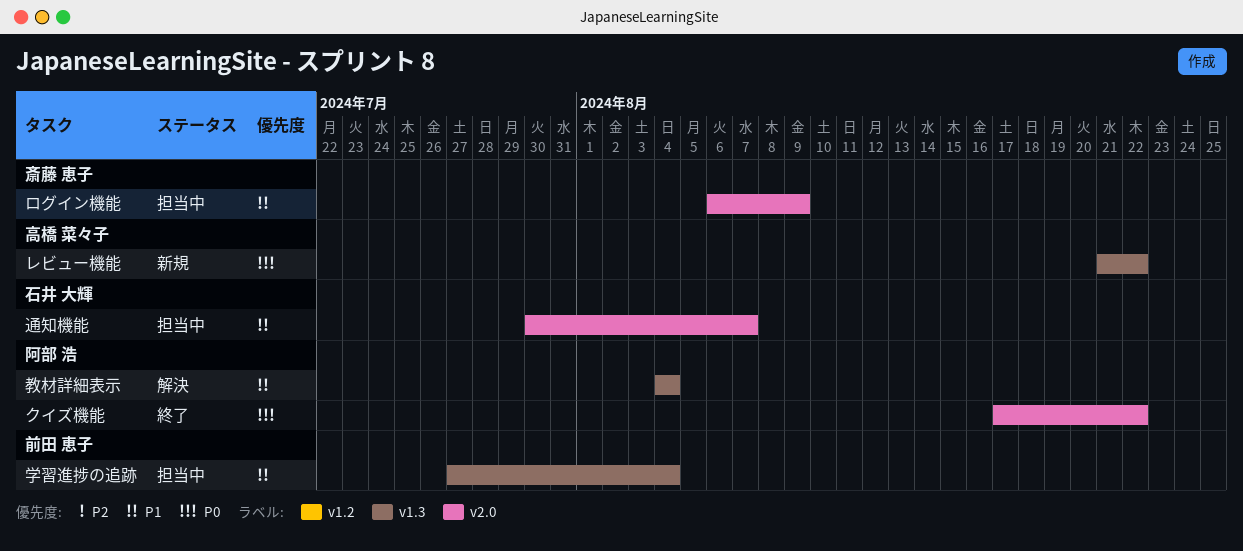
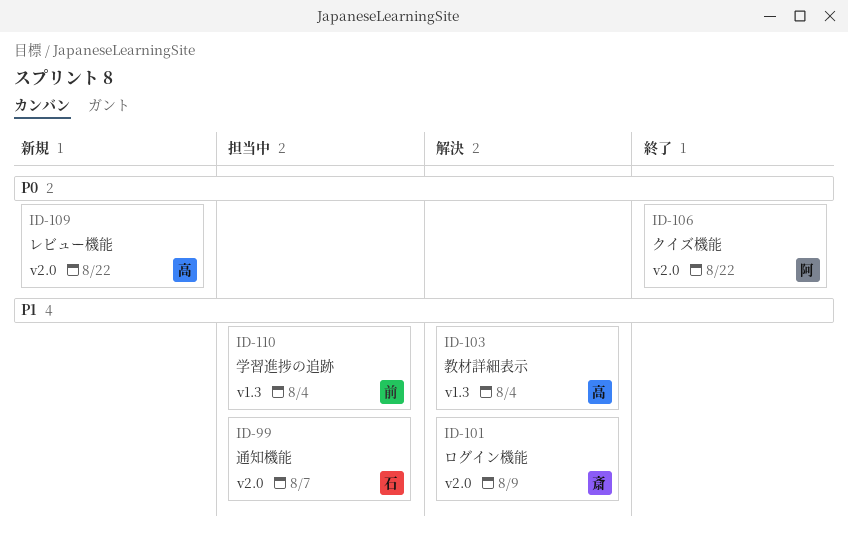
レビュー機能, label: v1.3 -> v2.0
ログイン機能, status: 担当中 -> 解決
教材詳細表示, owner: 阿部 浩 -> 高橋 菜々子

